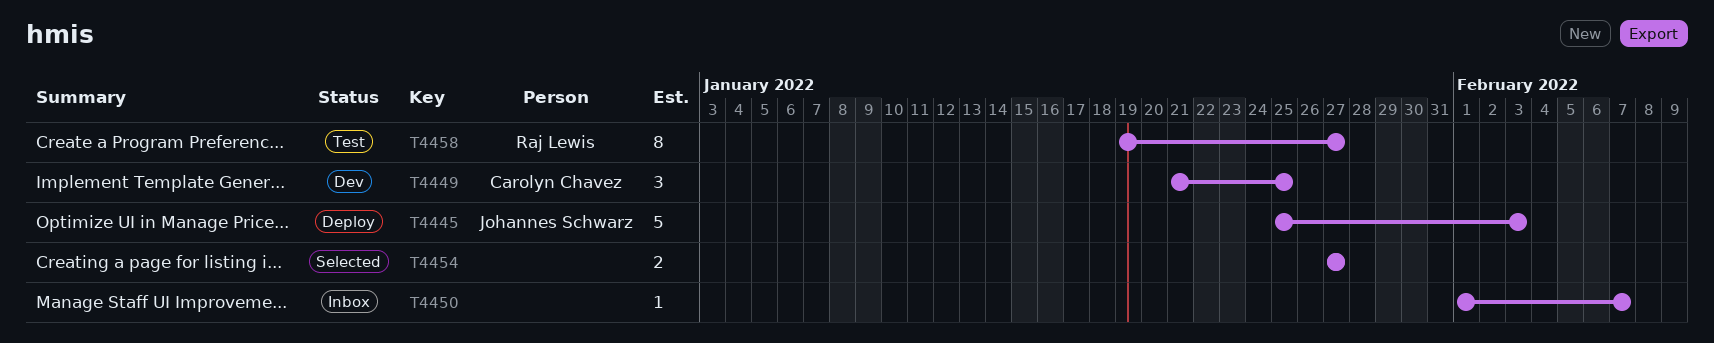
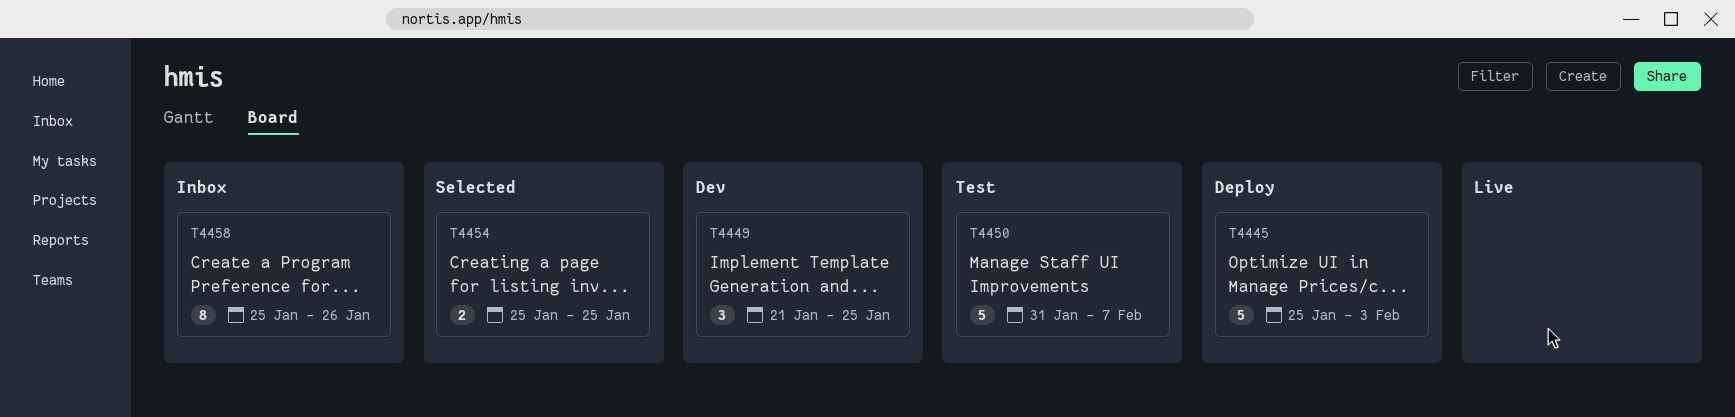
T4450, status: Inbox -> Test
T4450, estimate: 1 -> 5
T4450, start: Feb 1 -> Jan 31
T4454, start: Jan 27 -> Jan 25
T4454, due: Jan 27 -> Jan 25
T4458, status: Test -> Inbox
T4458, start: Jan 19 -> Jan 25
T4458, due: Jan 27 -> Jan 26

